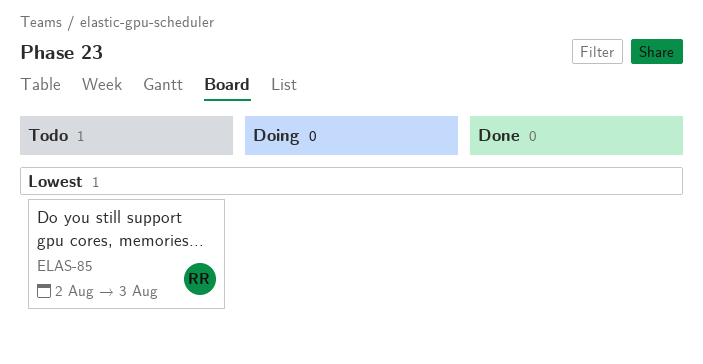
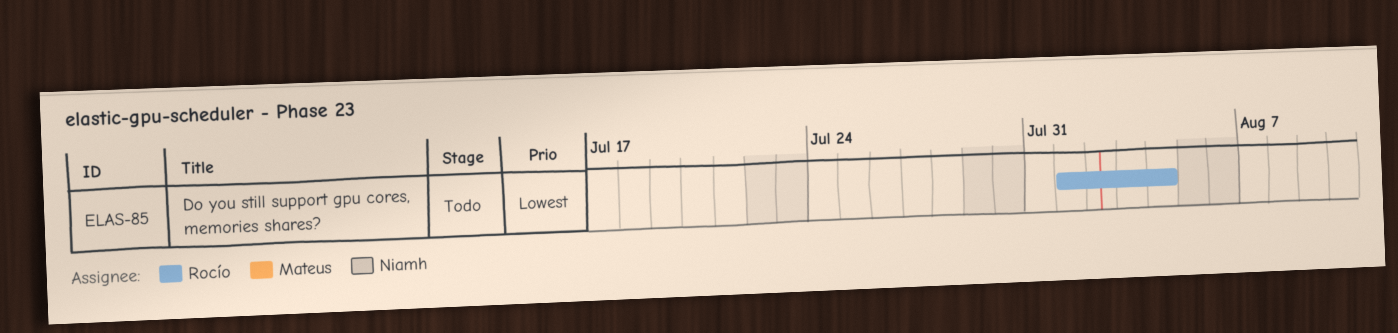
ELAS-85, start: Aug 2 -> Aug 1
ELAS-85, due: Aug 3 -> Aug 4

